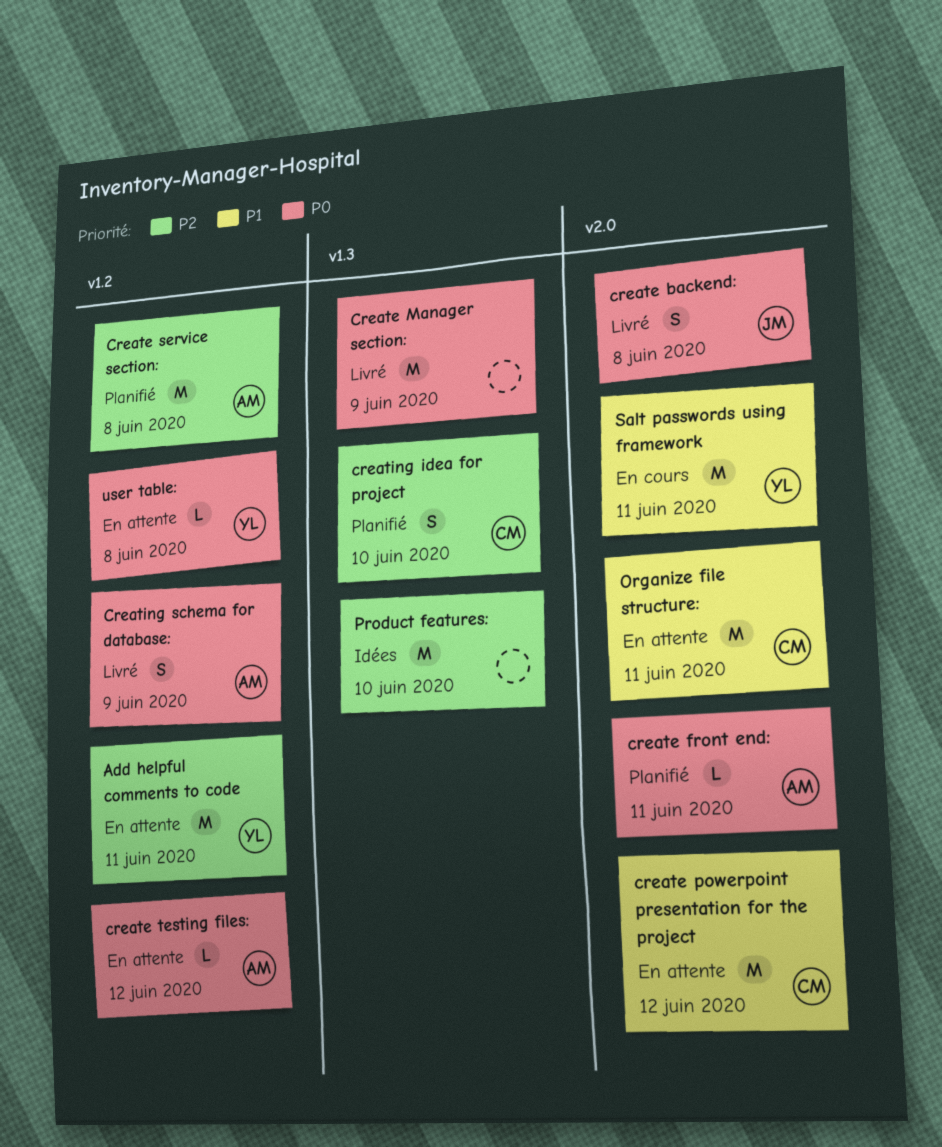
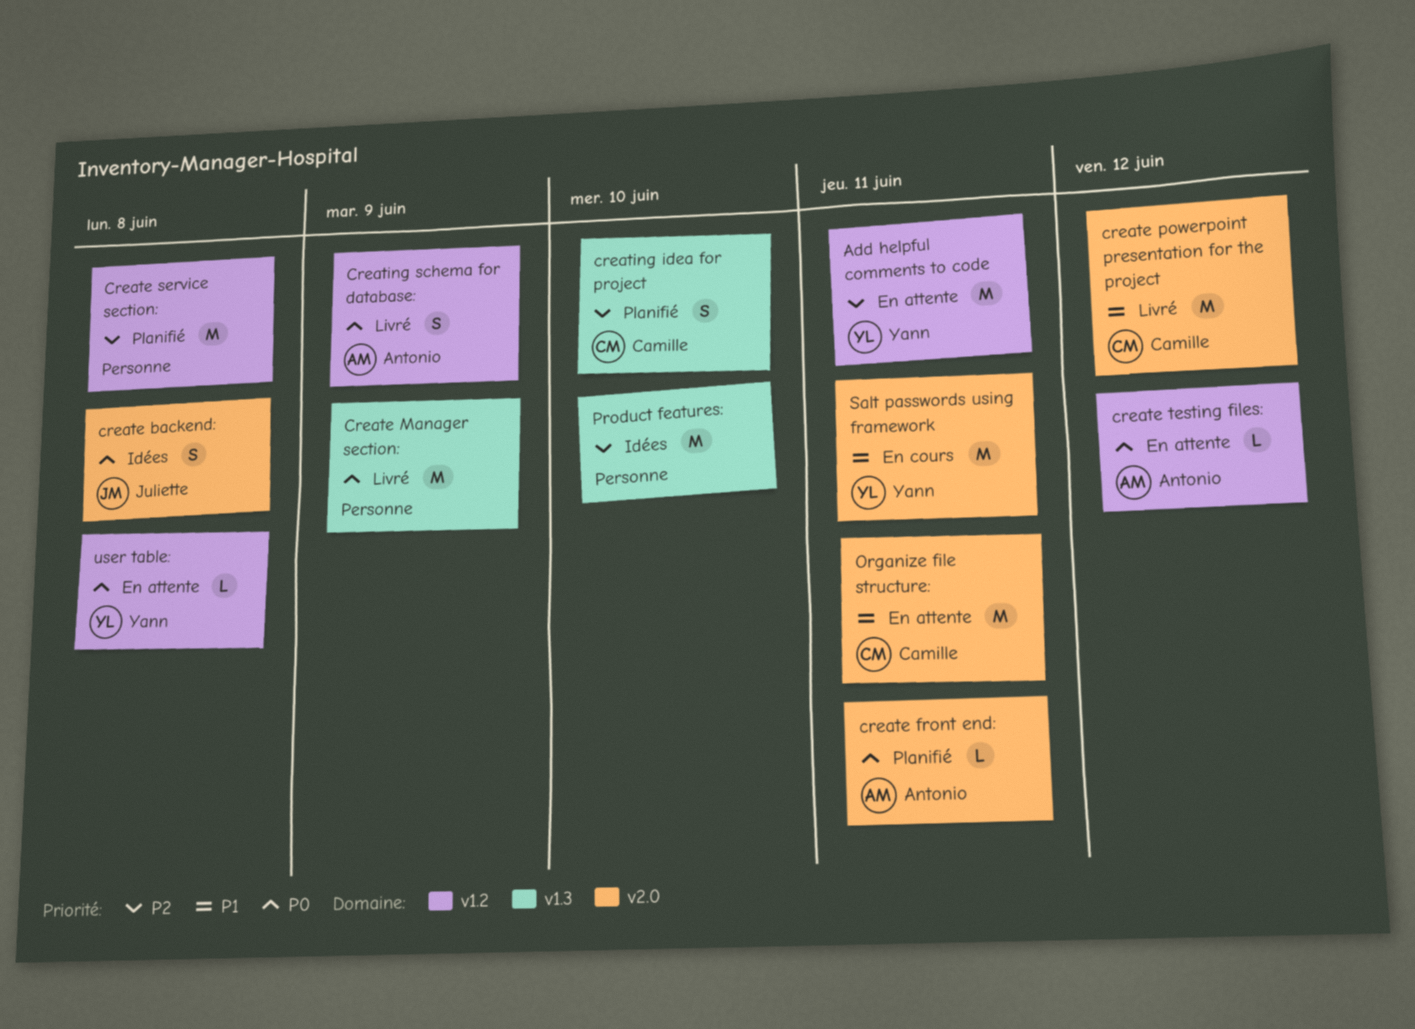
create backend:, status: Livré -> Idées
create powerpoint presentation for the project, status: En attente -> Livré
Create service section:, owner: Antonio -> none

